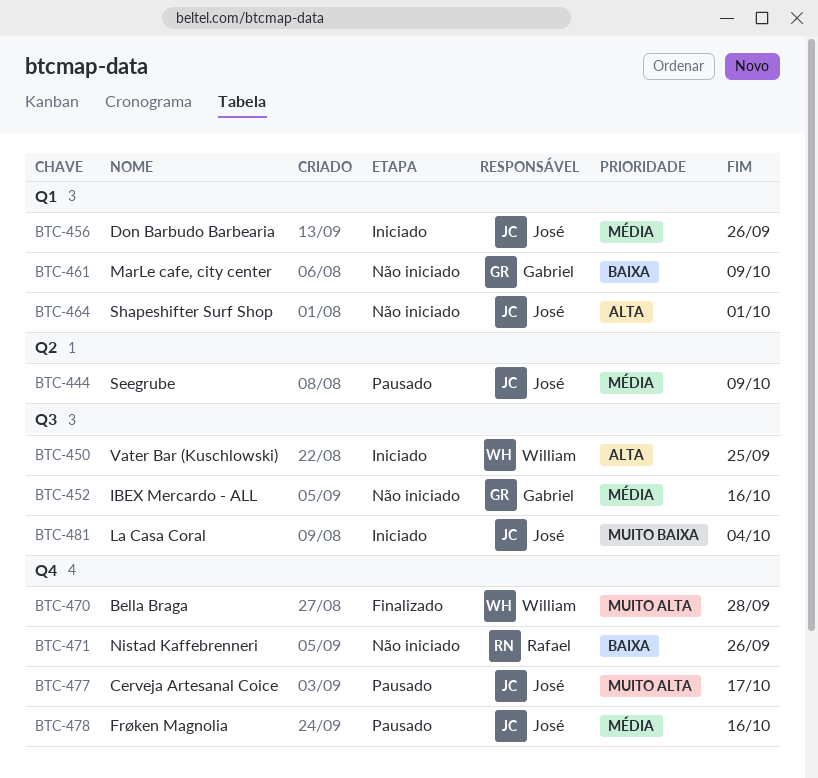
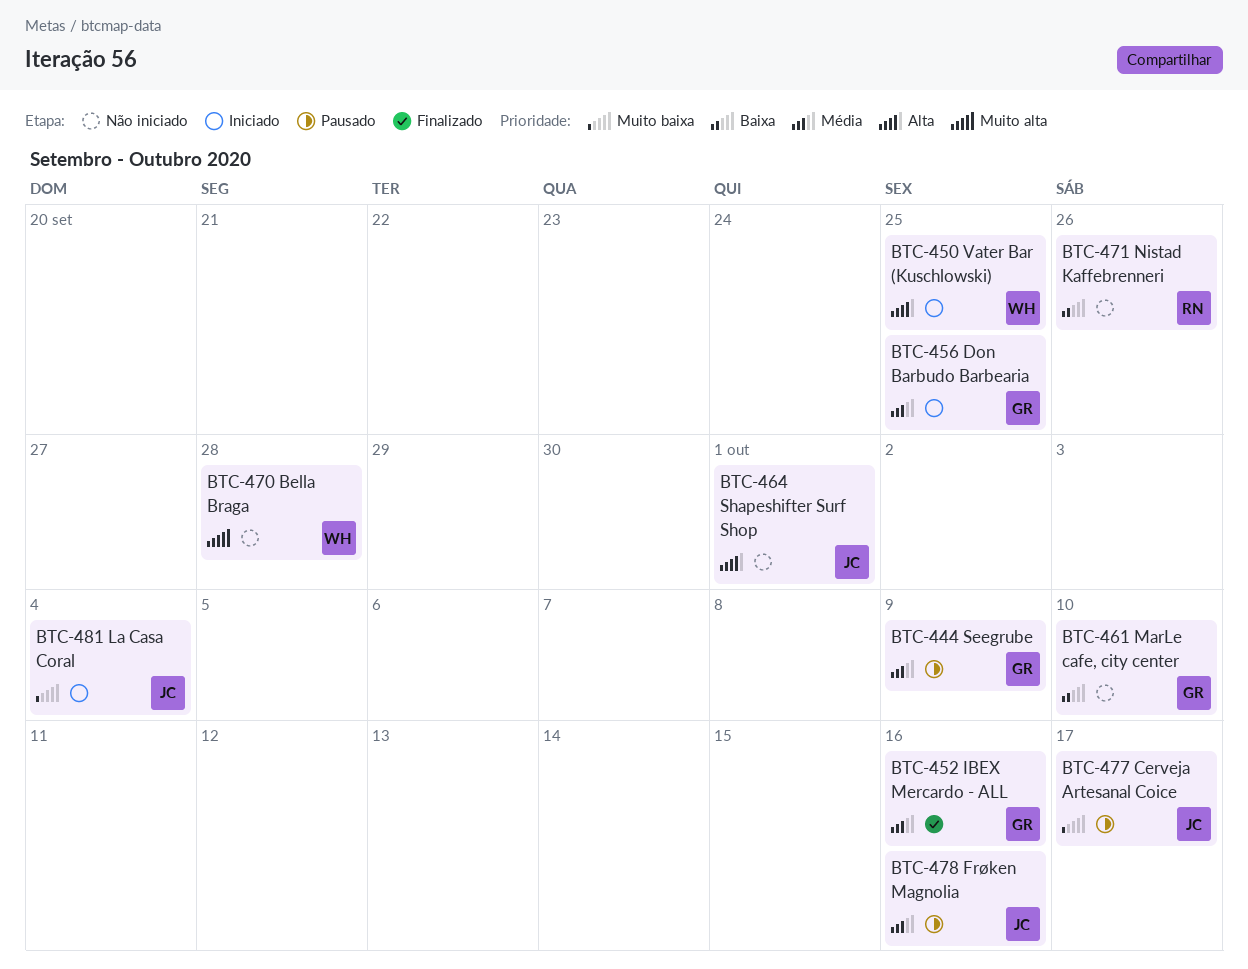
BTC-444, owner: José -> Gabriel
BTC-452, status: Não iniciado -> Finalizado
BTC-456, owner: José -> Gabriel
BTC-456, due: Sep 26 -> Sep 25
BTC-461, due: Oct 9 -> Oct 10
BTC-470, status: Finalizado -> Não iniciado
BTC-477, priority: Muito alta -> Muito baixa

